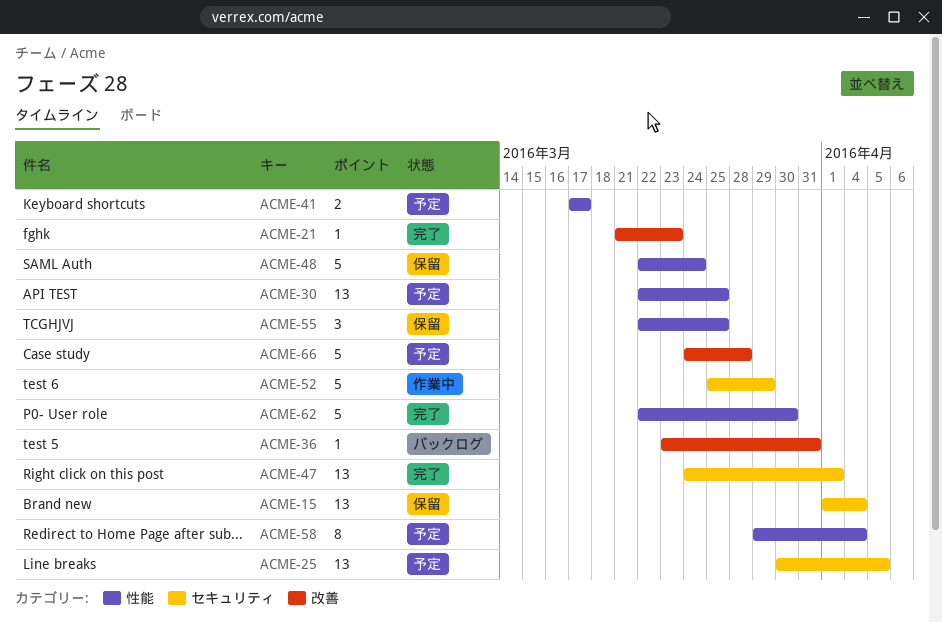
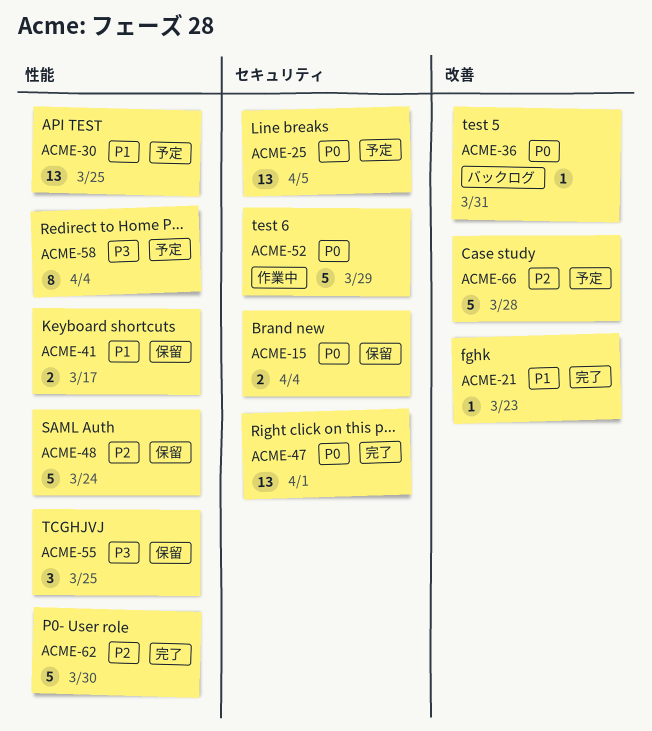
ACME-15, estimate: 13 -> 2
ACME-41, status: 予定 -> 保留

